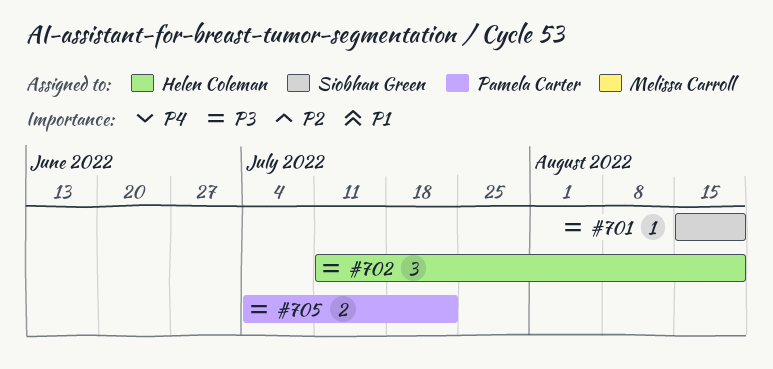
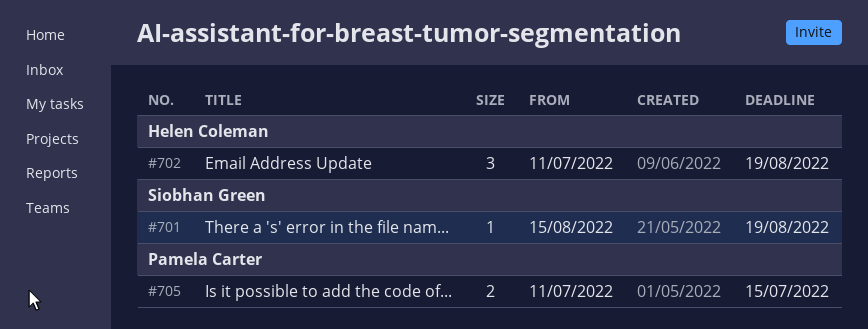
#705, start: Jul 4 -> Jul 11
#705, due: Jul 22 -> Jul 15

